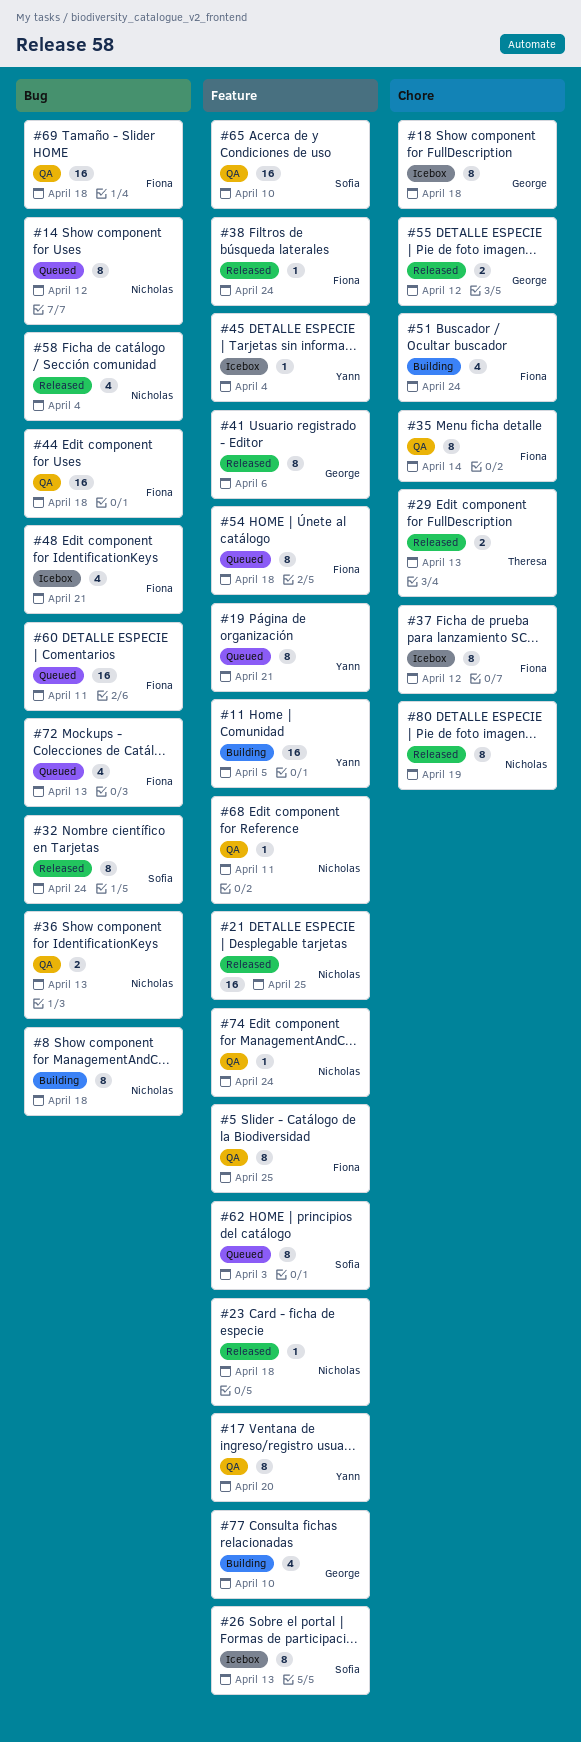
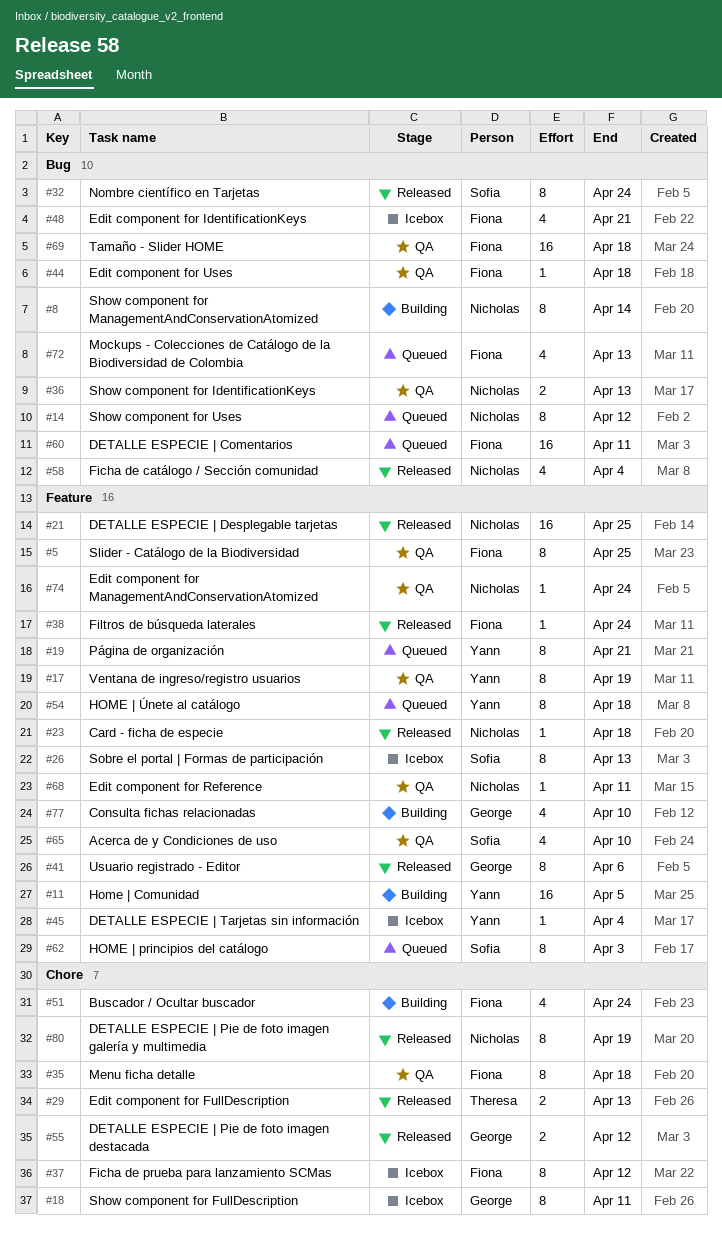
#8, due: Apr 18 -> Apr 14
#17, due: Apr 20 -> Apr 19
#18, due: Apr 18 -> Apr 11
#35, due: Apr 14 -> Apr 18
#44, estimate: 16 -> 1
#54, owner: Fiona -> Yann
#65, estimate: 16 -> 4

